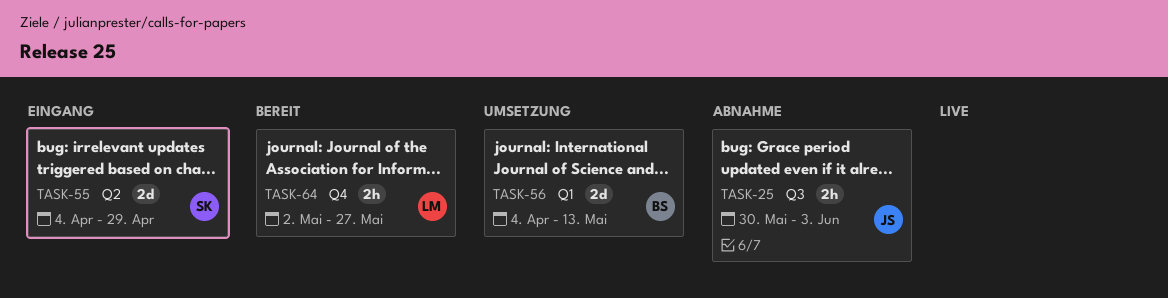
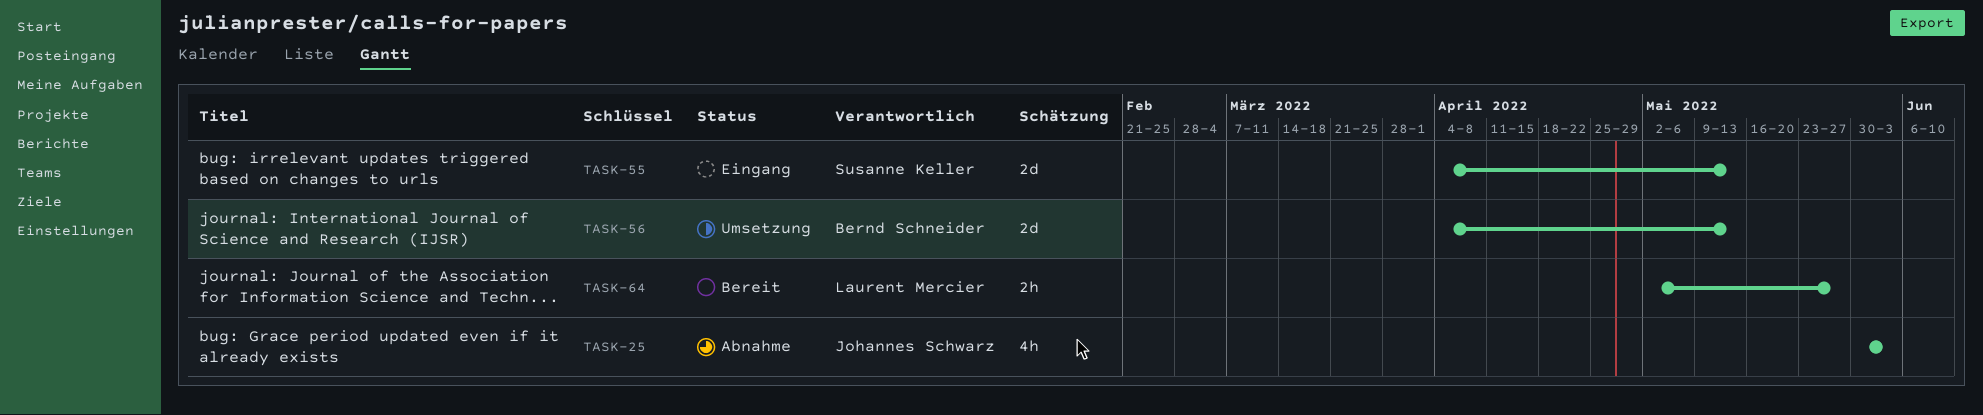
TASK-25, estimate: 2h -> 4h
TASK-55, due: Apr 29 -> May 13

